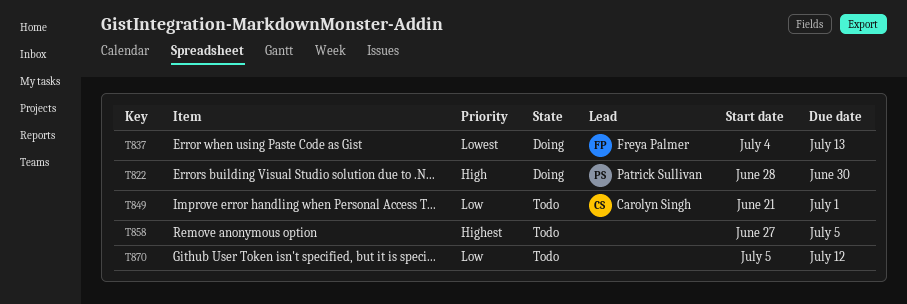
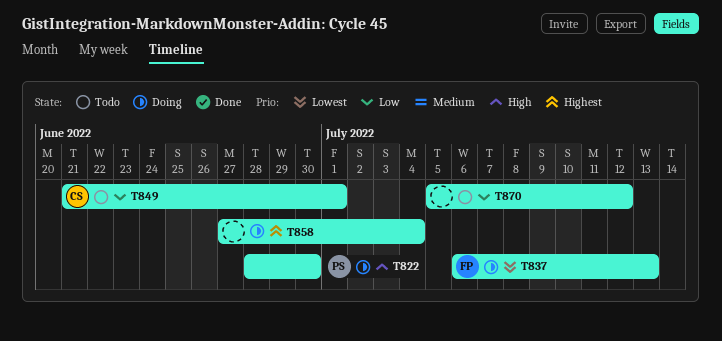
T837, start: Jul 4 -> Jul 6
T858, status: Todo -> Doing
T858, due: Jul 5 -> Jul 4

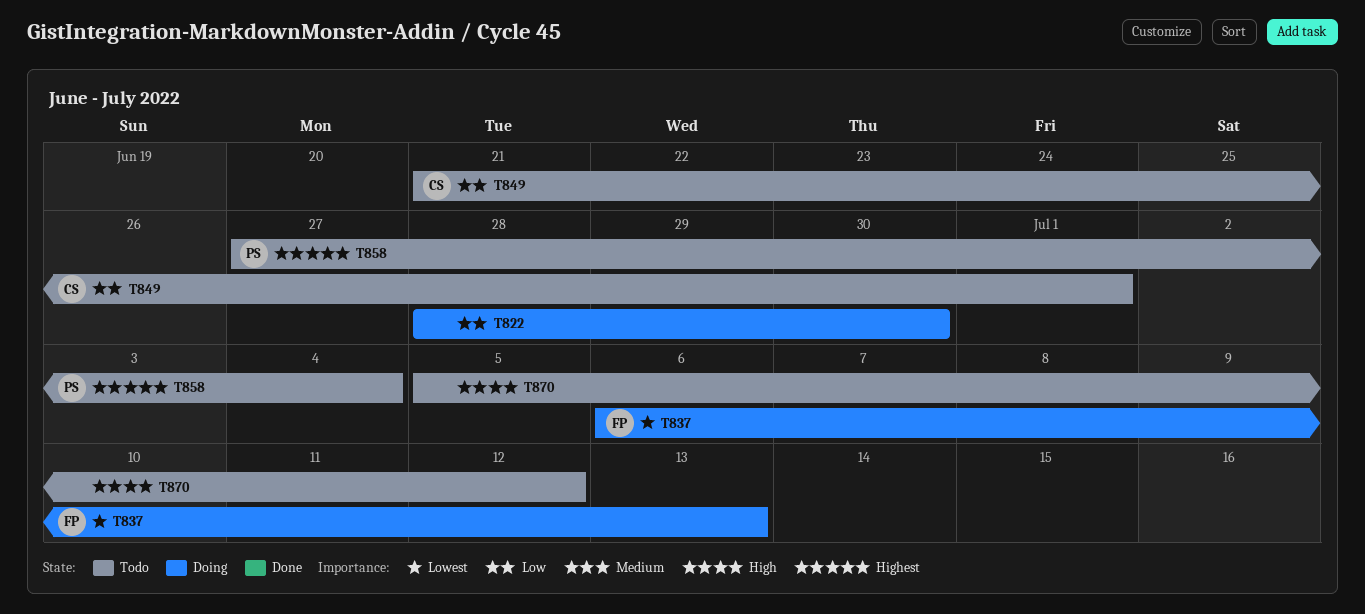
T822, owner: PS -> none
T822, priority: High -> Low
T858, status: Doing -> Todo
T858, owner: none -> PS
T870, priority: Low -> High

